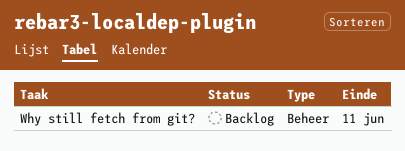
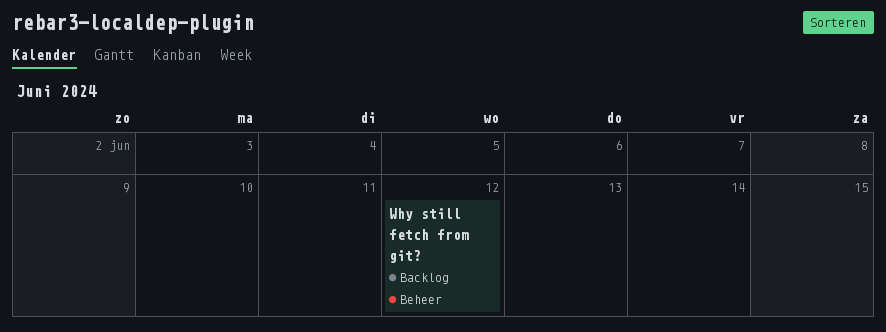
Why still fetch from git?, due: Jun 11 -> Jun 12

